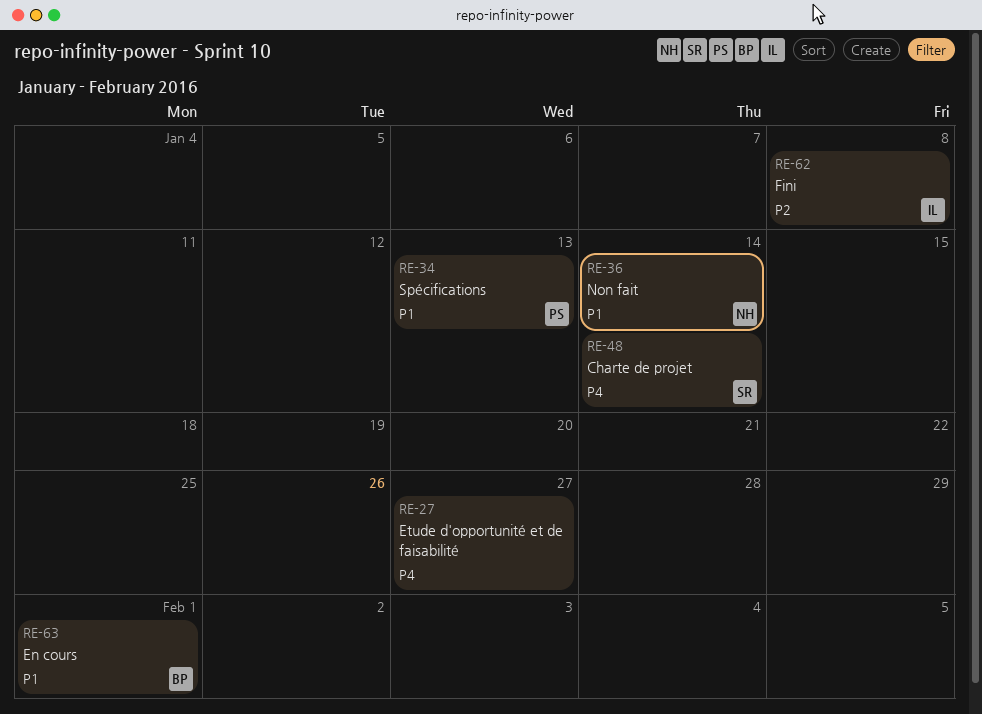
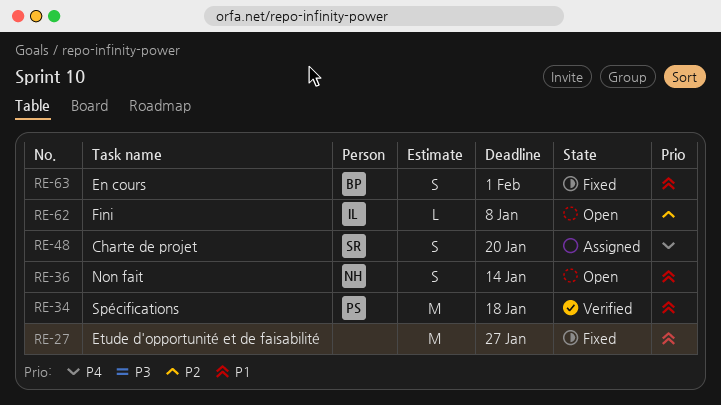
RE-27, priority: P4 -> P1
RE-34, due: Jan 13 -> Jan 18
RE-48, due: Jan 14 -> Jan 20

